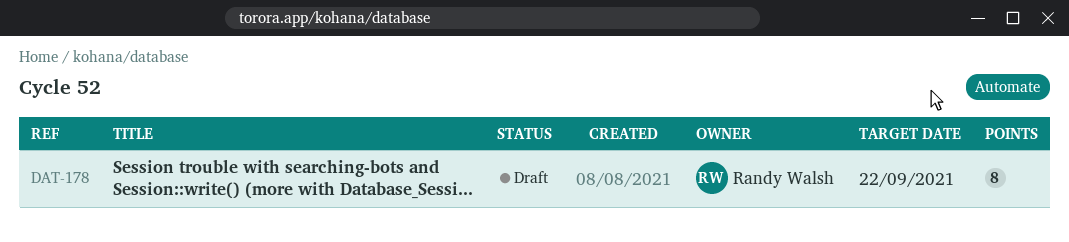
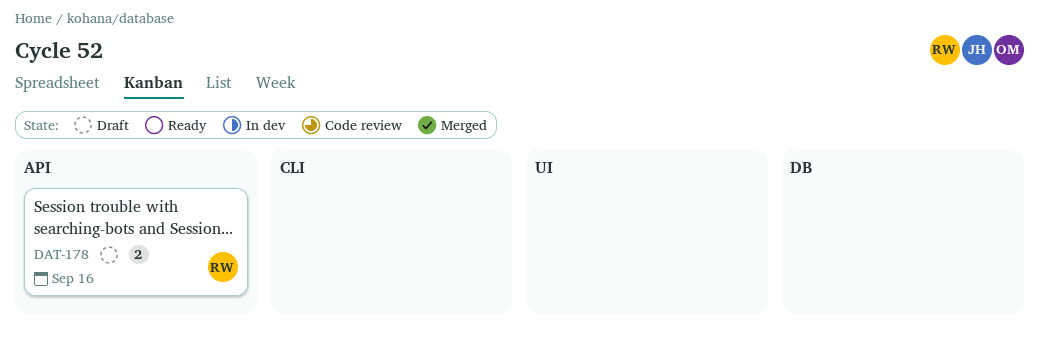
DAT-178, estimate: 8 -> 2
DAT-178, due: Sep 22 -> Sep 16

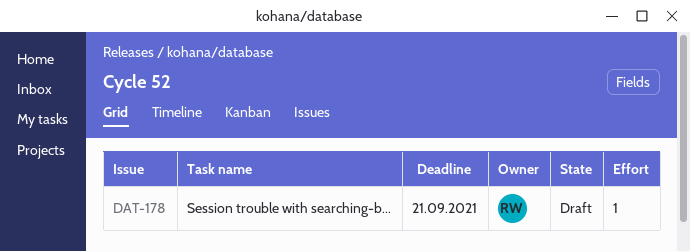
DAT-178, estimate: 2 -> 1
DAT-178, due: Sep 16 -> Sep 21

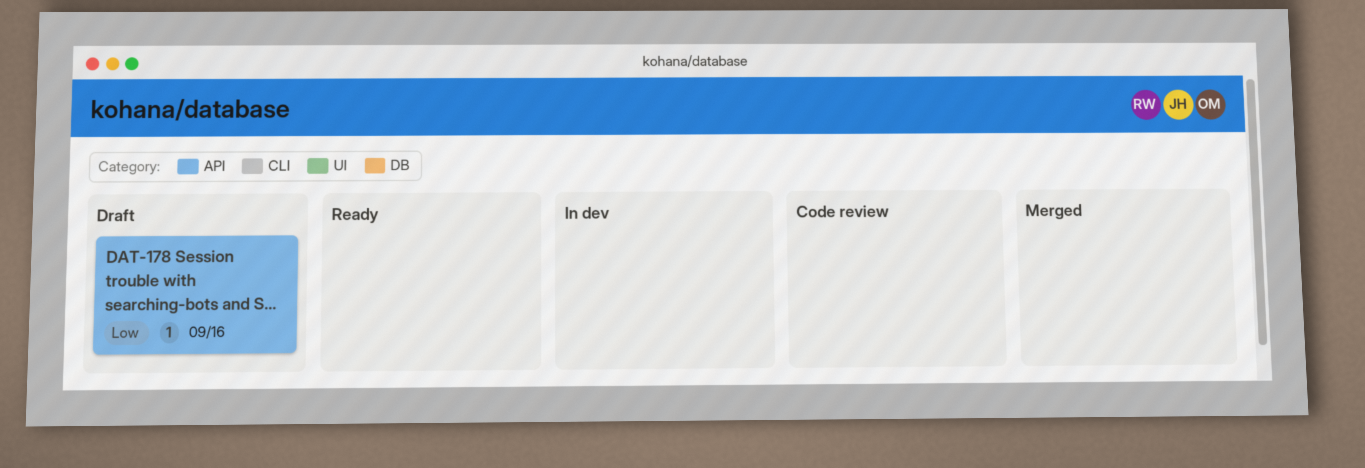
DAT-178, due: Sep 21 -> Sep 16

